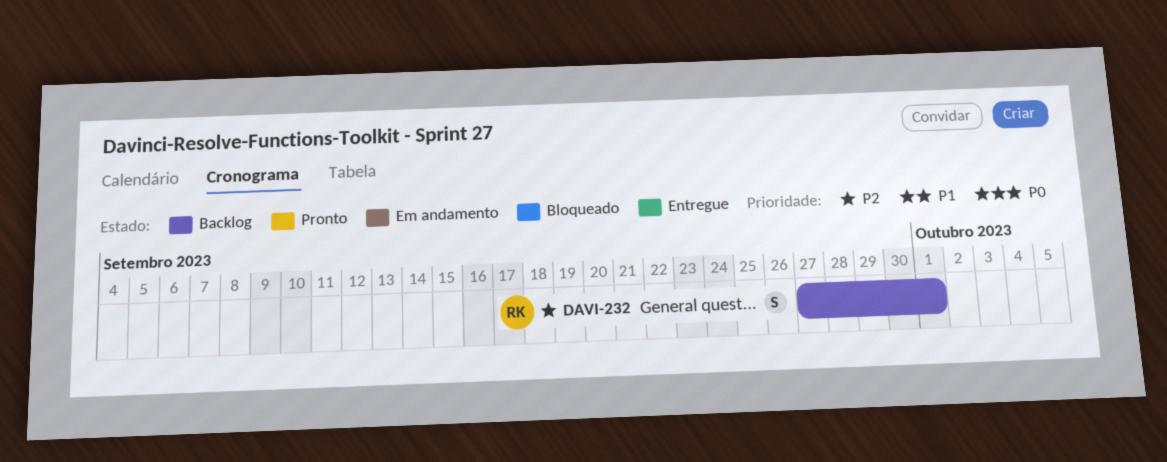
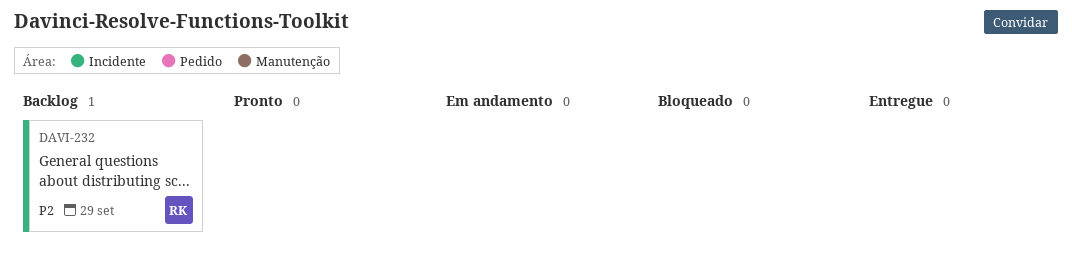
DAVI-232, due: Oct 1 -> Sep 29

